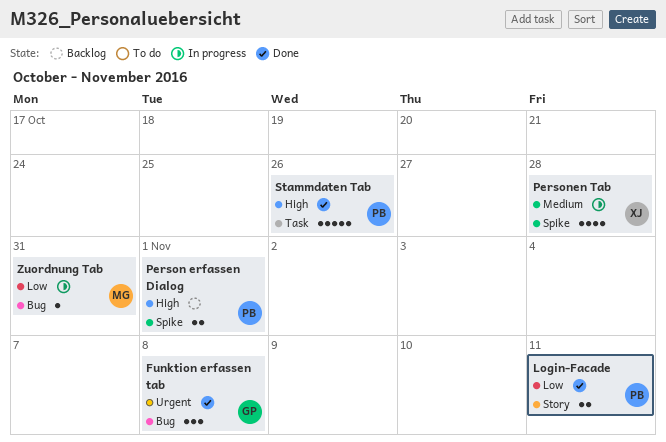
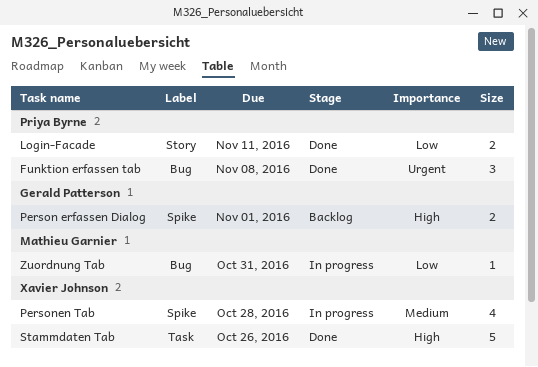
Funktion erfassen tab, owner: Gerald Patterson -> Priya Byrne
Person erfassen Dialog, owner: Priya Byrne -> Gerald Patterson
Stammdaten Tab, owner: Priya Byrne -> Xavier Johnson

